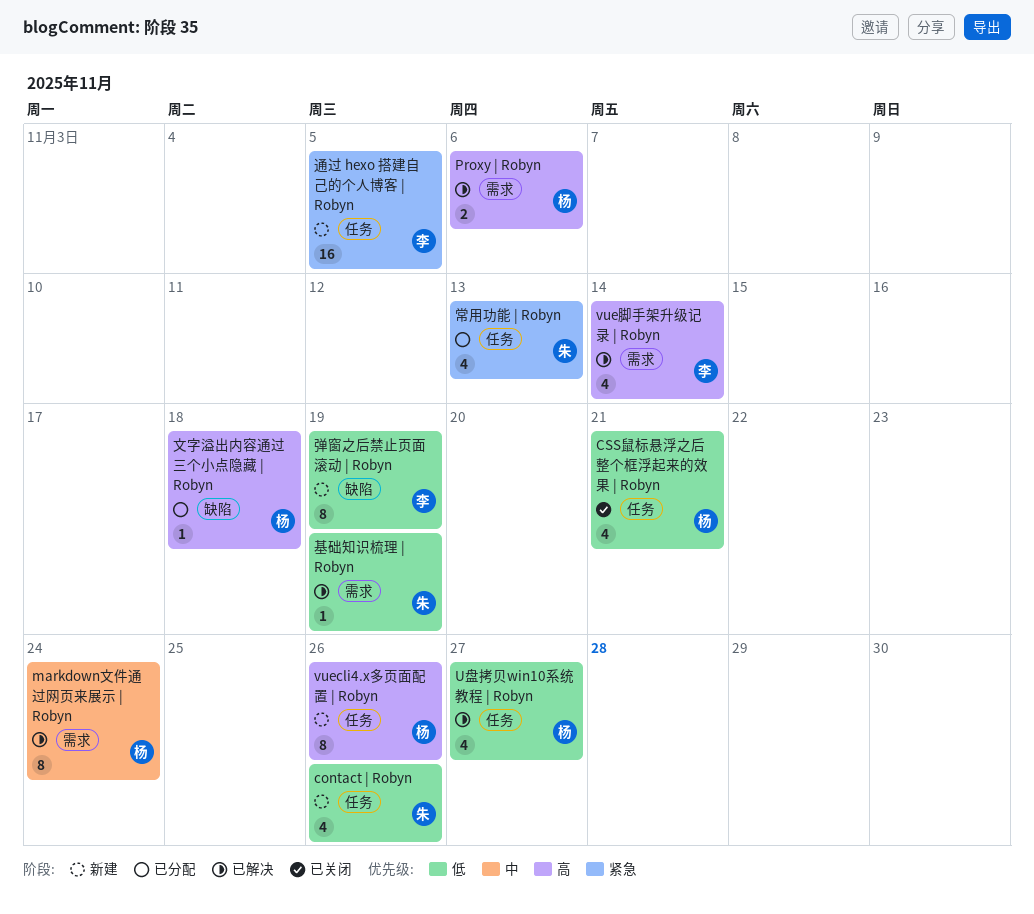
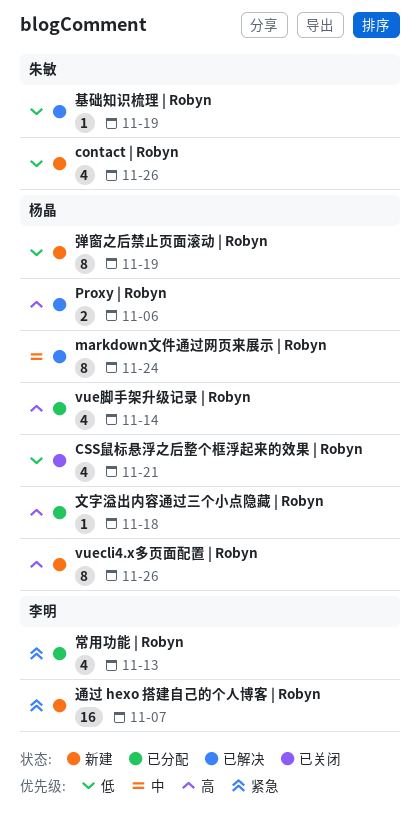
U盘拷贝win10系统教程 | Robyn: present -> none
vue脚手架升级记录 | Robyn, status: 已解决 -> 已分配
vue脚手架升级记录 | Robyn, owner: 李明 -> 杨晶
常用功能 | Robyn, owner: 朱敏 -> 李明
弹窗之后禁止页面滚动 | Robyn, owner: 李明 -> 杨晶
通过 hexo 搭建自己的个人博客 | Robyn, due: Nov 5 -> Nov 7

